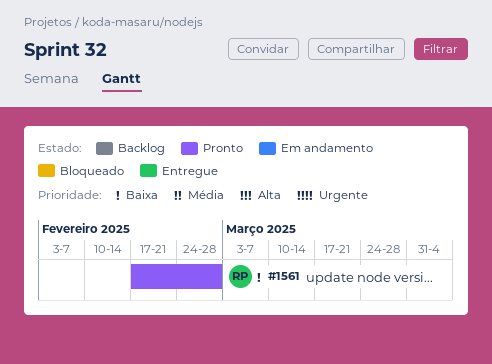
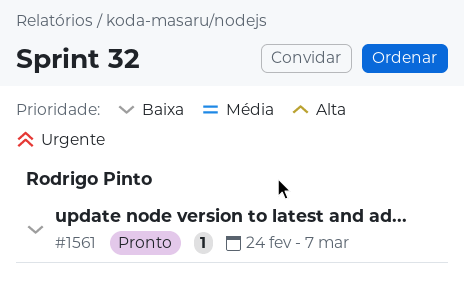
#1561, start: Feb 17 -> Feb 24
#1561, due: Feb 28 -> Mar 7

